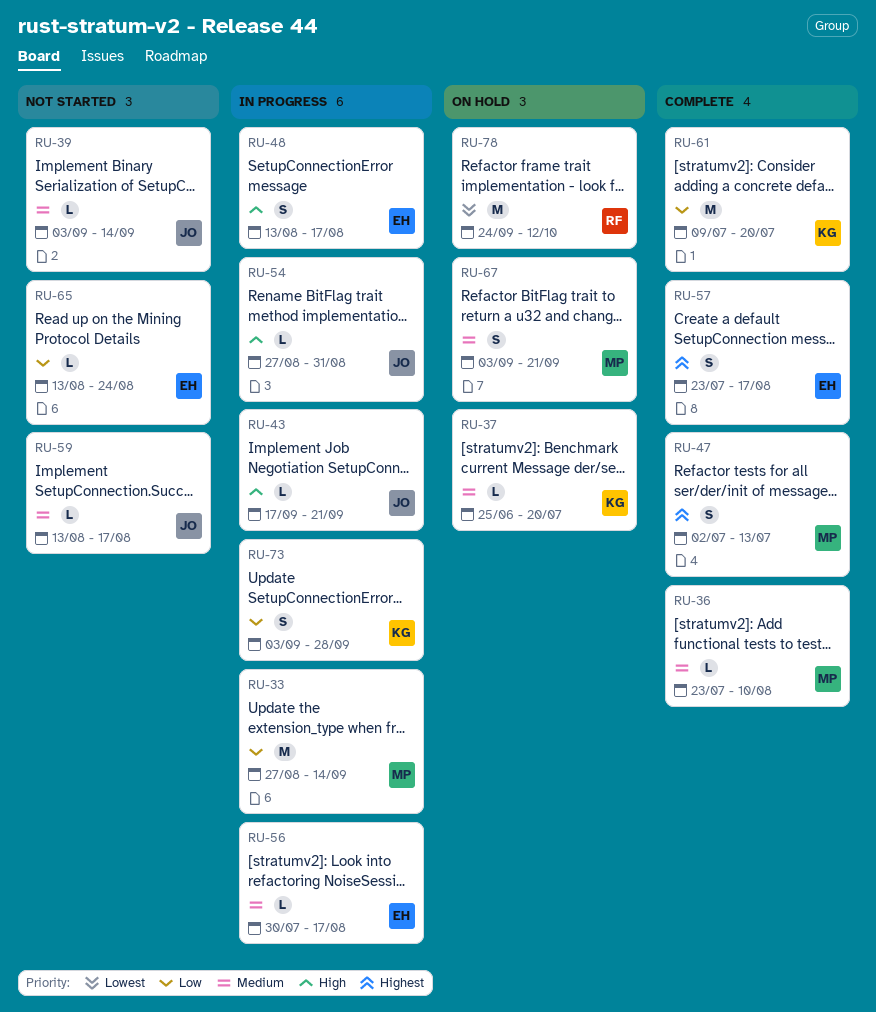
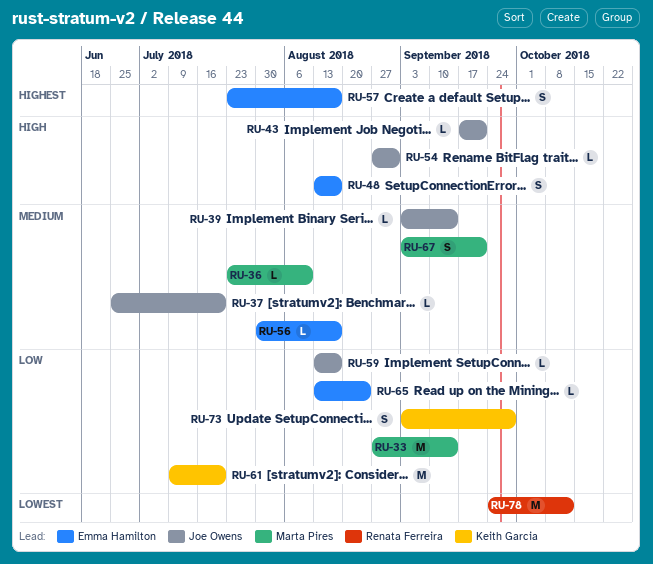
RU-37, owner: Keith Garcia -> Joe Owens
RU-47: present -> none
RU-59, priority: Medium -> Low

